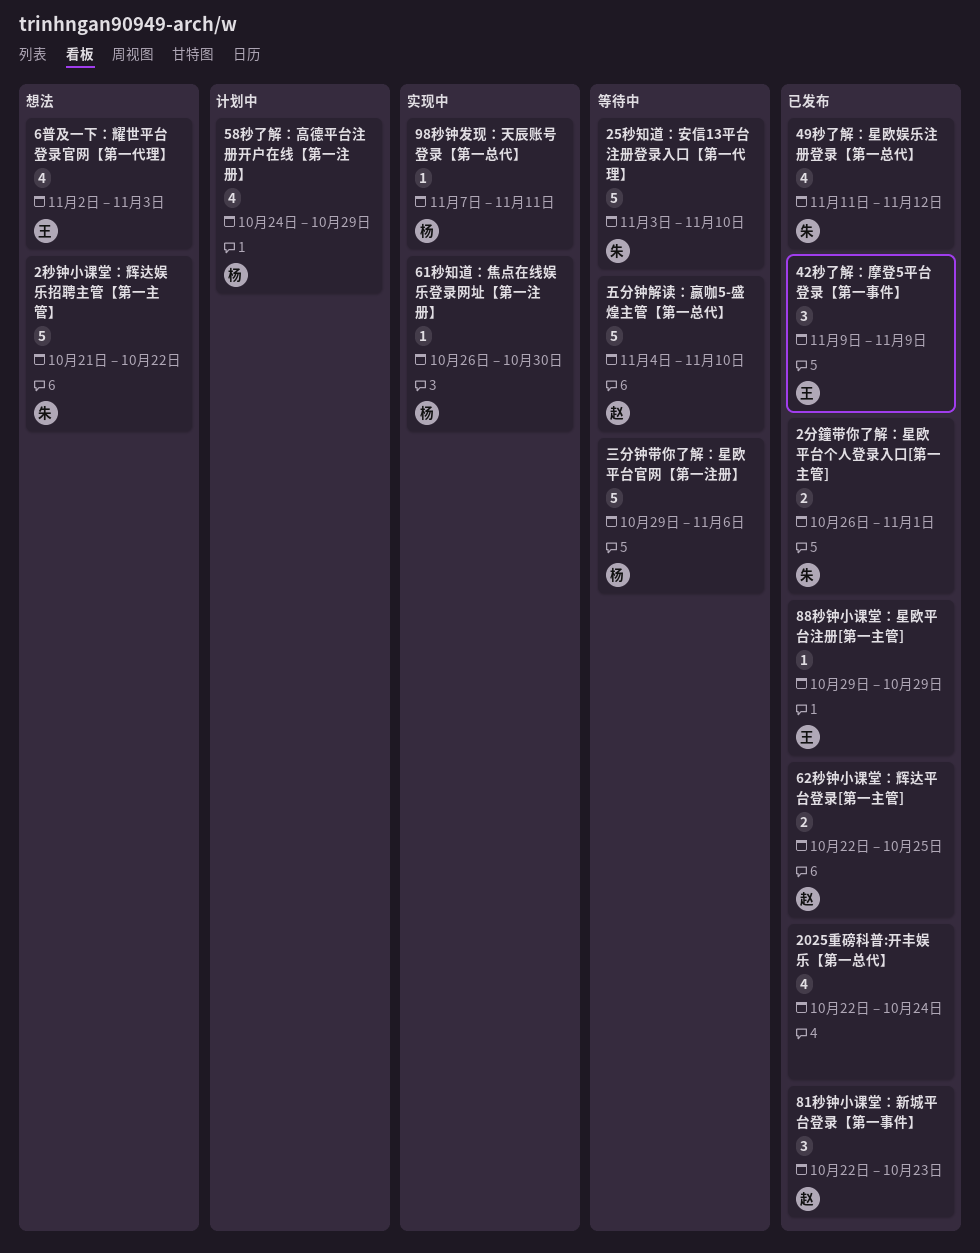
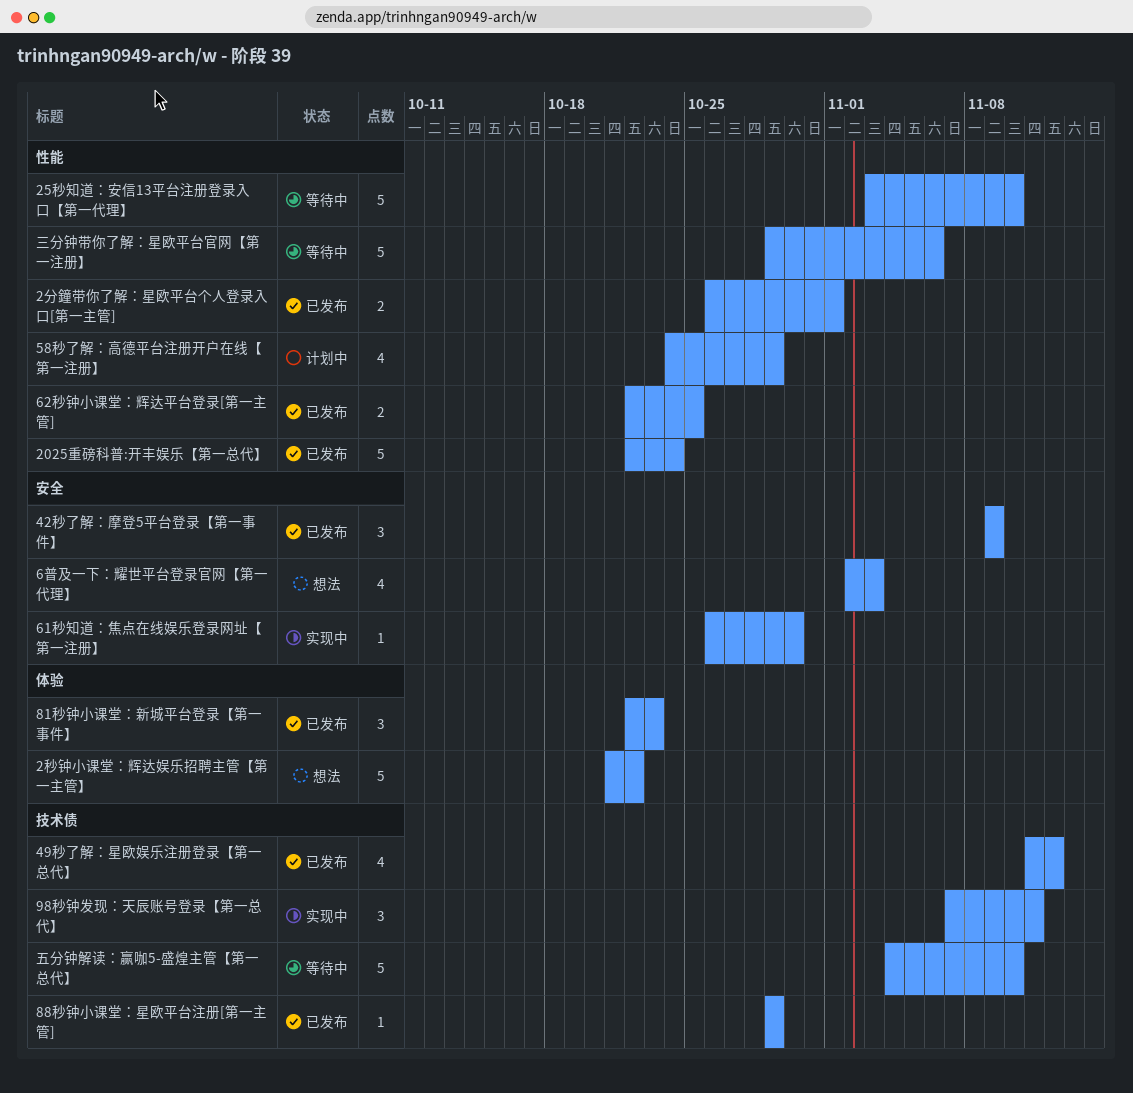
2025重磅科普:开丰娱乐【第一总代】, estimate: 4 -> 5
98秒钟发现：天辰账号登录【第一总代】, estimate: 1 -> 3

